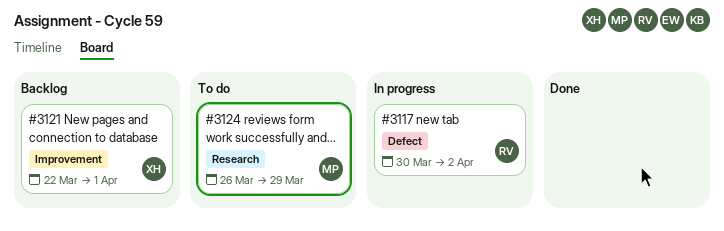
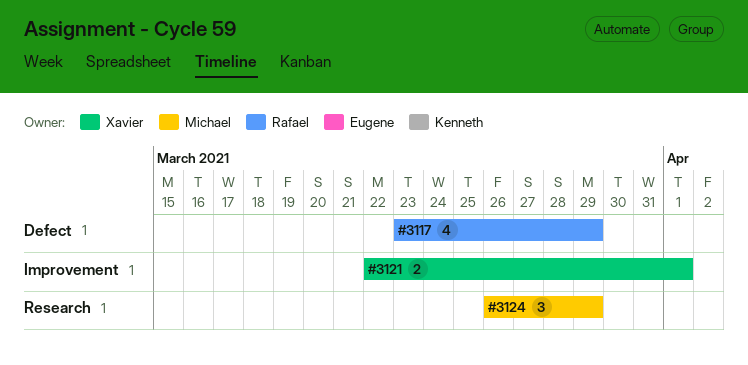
#3117, start: Mar 30 -> Mar 23
#3117, due: Apr 2 -> Mar 29

